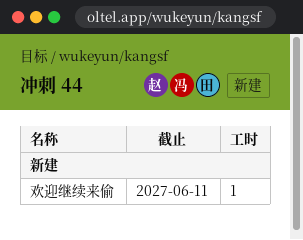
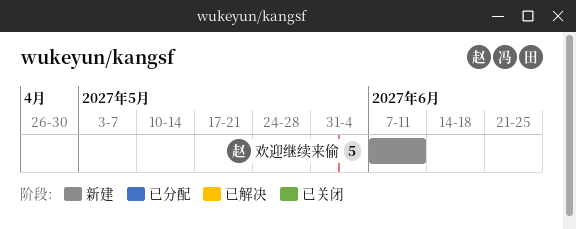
欢迎继续来偷, estimate: 1 -> 5

